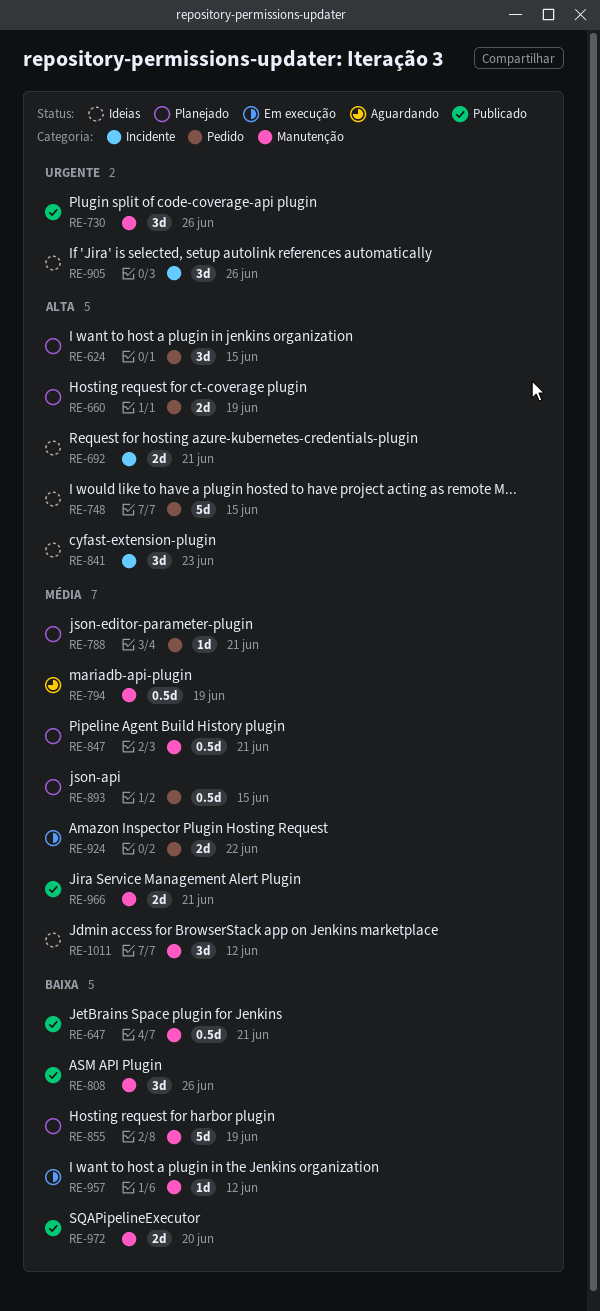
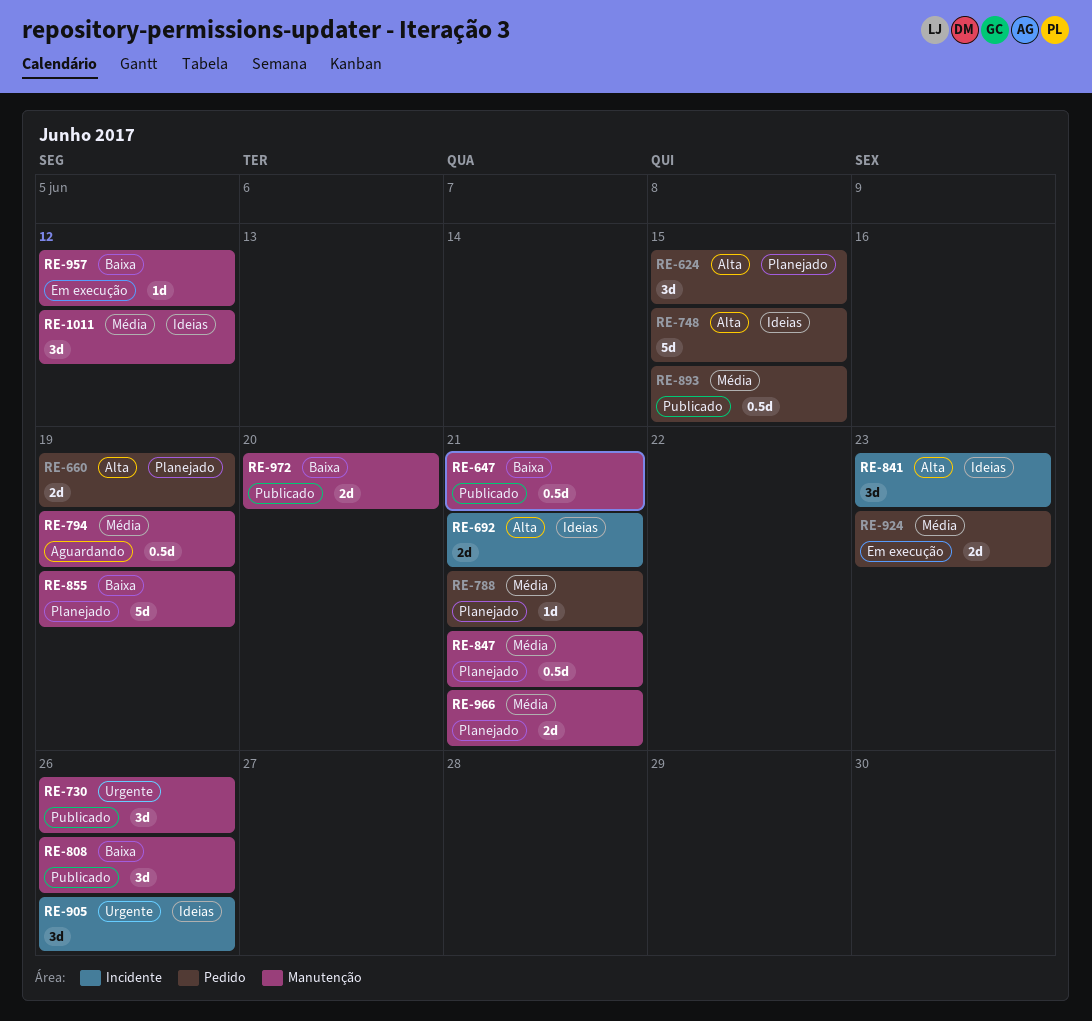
RE-893, status: Planejado -> Publicado
RE-924, due: Jun 22 -> Jun 23
RE-966, status: Publicado -> Planejado

